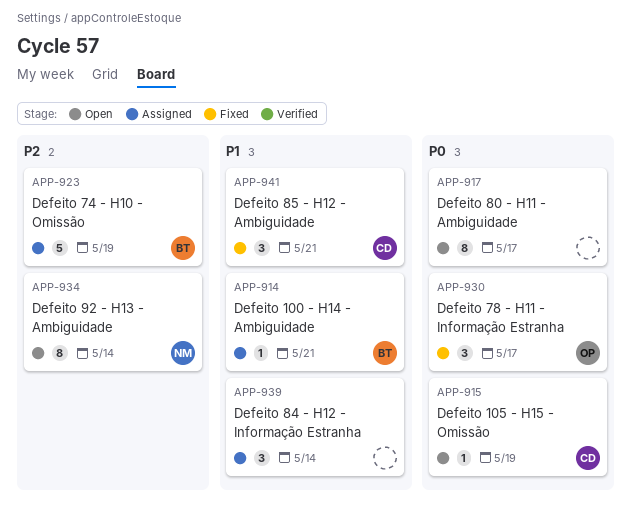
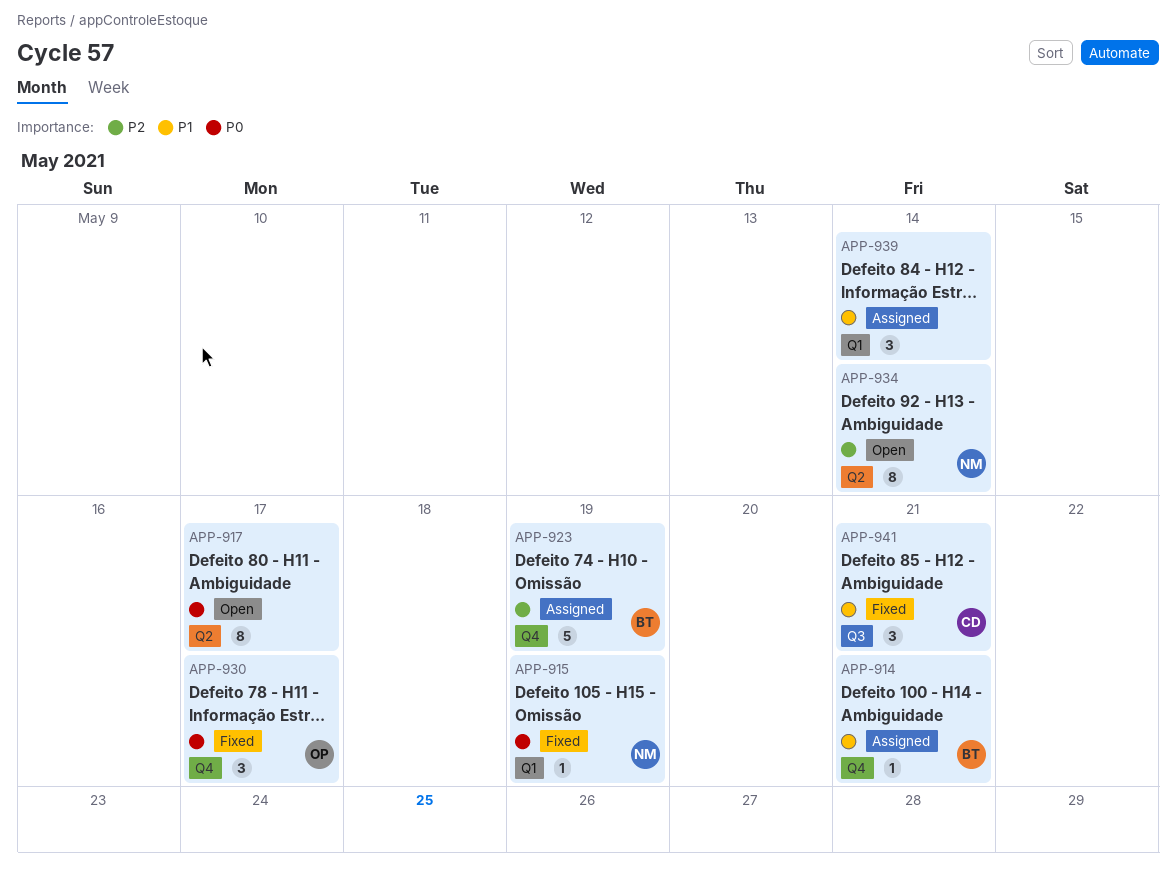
APP-915, status: Open -> Fixed
APP-915, owner: CD -> NM

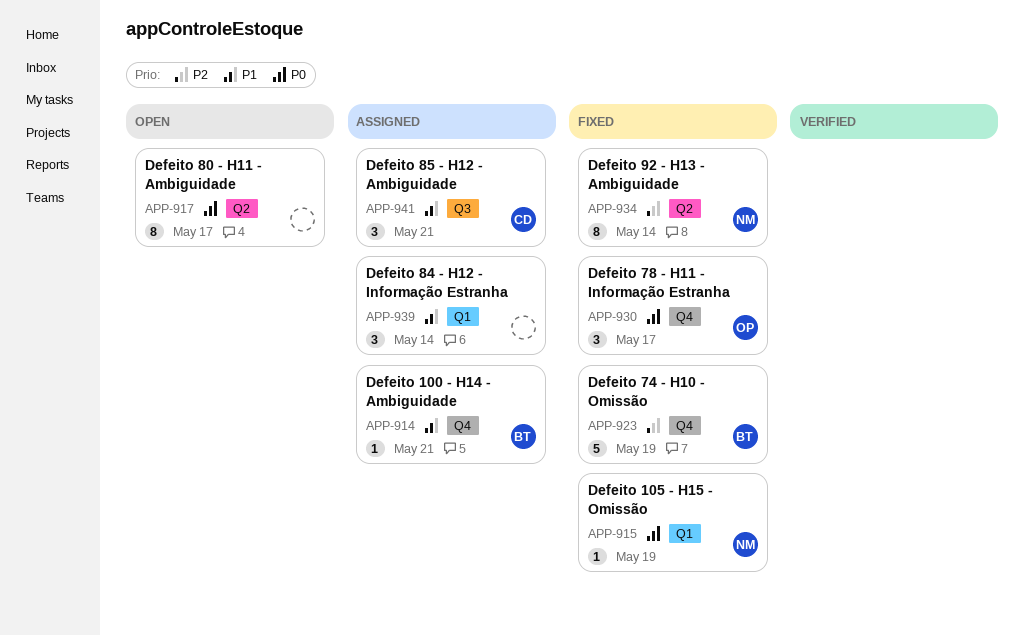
APP-923, status: Assigned -> Fixed
APP-934, status: Open -> Fixed
APP-941, status: Fixed -> Assigned

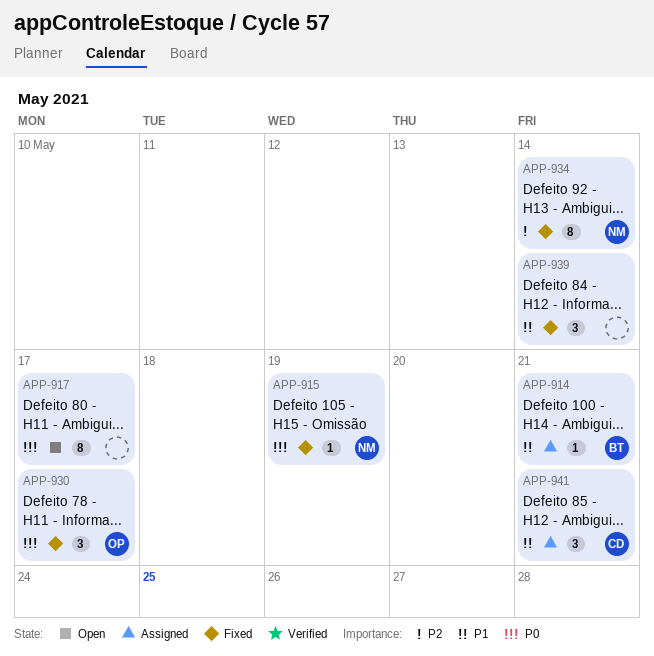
APP-923: present -> none
APP-939, status: Assigned -> Fixed

